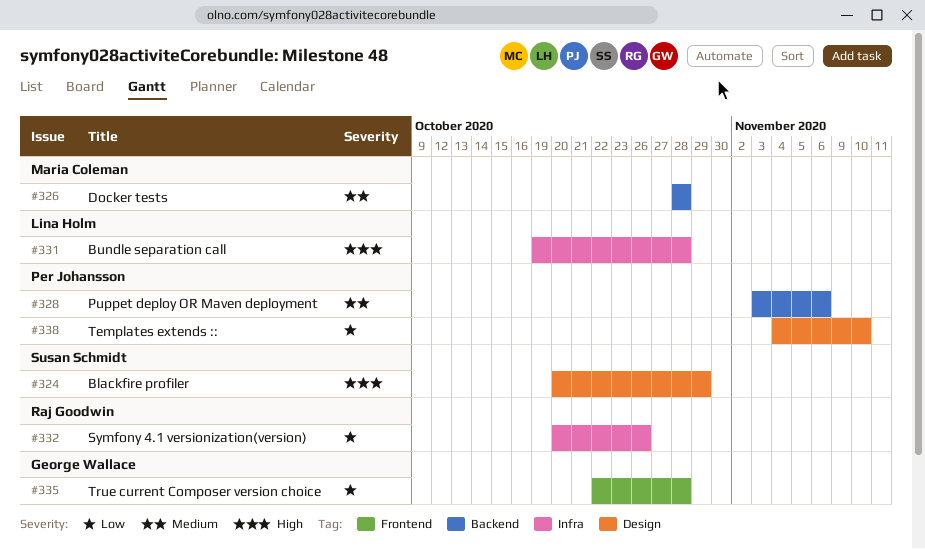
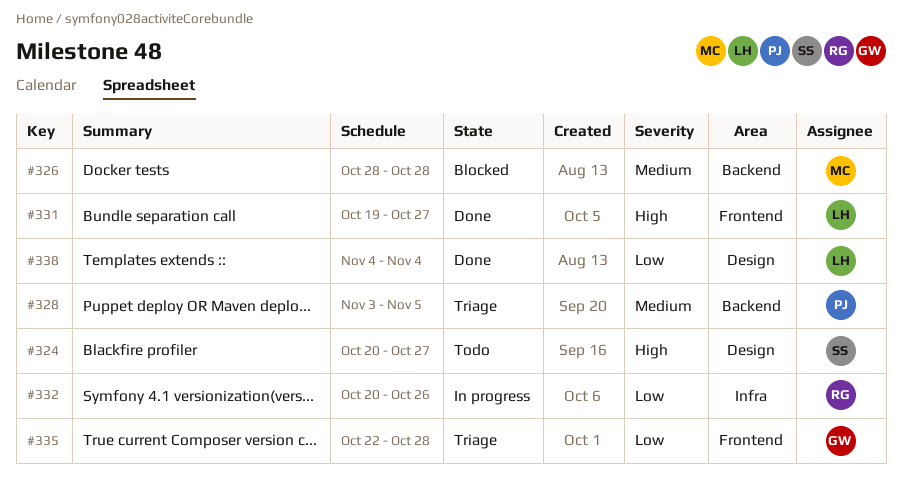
#324, due: Oct 29 -> Oct 27
#328, due: Nov 6 -> Nov 5
#331, label: Infra -> Frontend
#331, due: Oct 28 -> Oct 27
#338, owner: Per Johansson -> Lina Holm
#338, due: Nov 10 -> Nov 4

